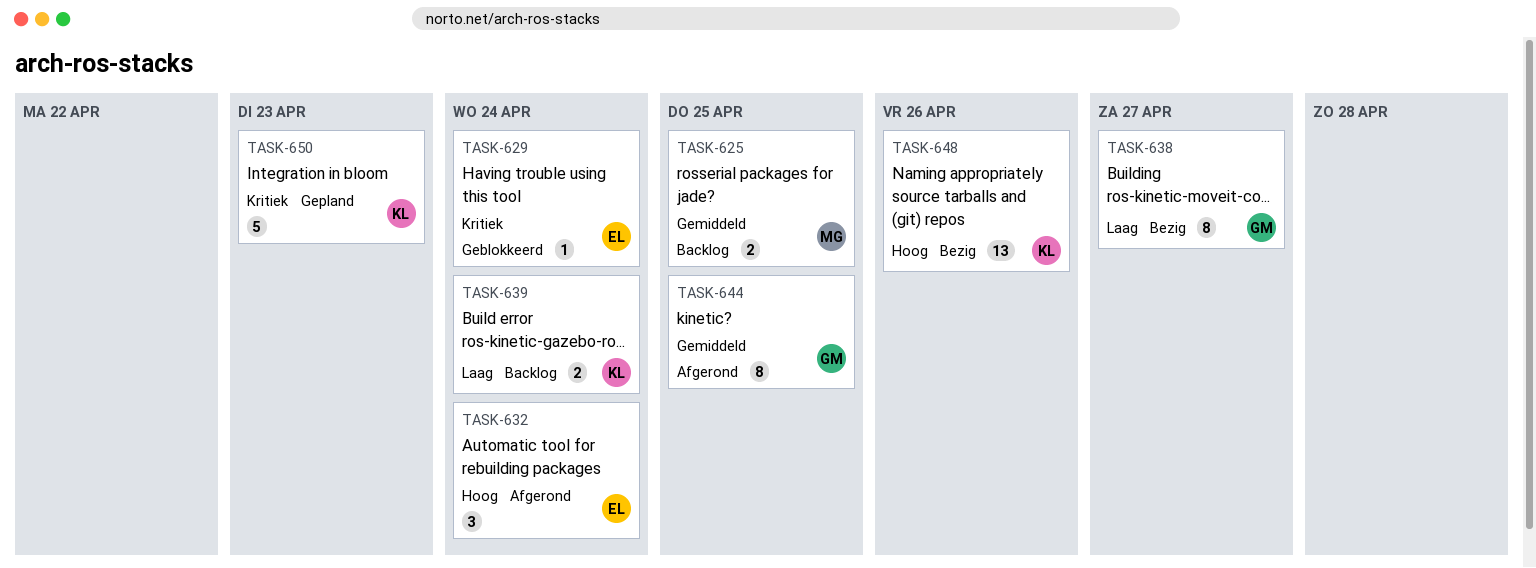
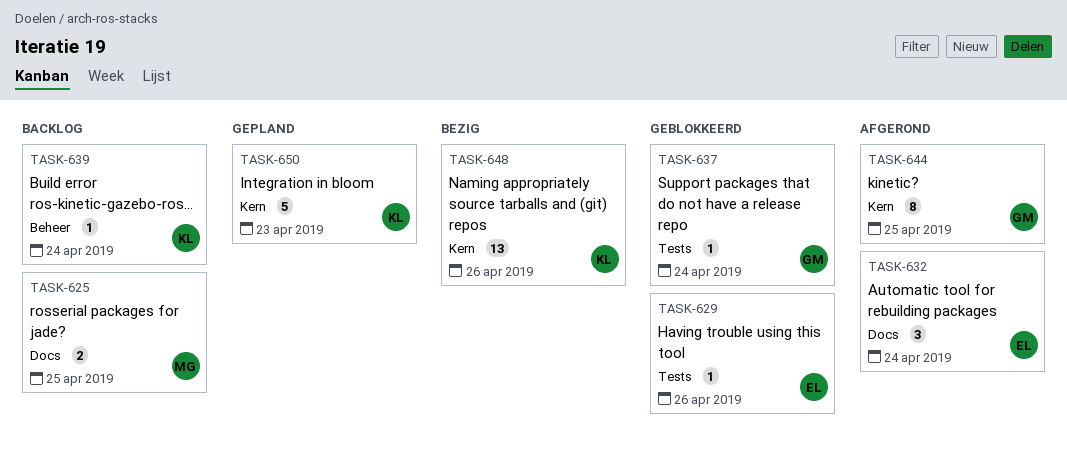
TASK-629, due: Apr 24 -> Apr 26
TASK-637: none -> present
TASK-638: present -> none
TASK-639, estimate: 2 -> 1

